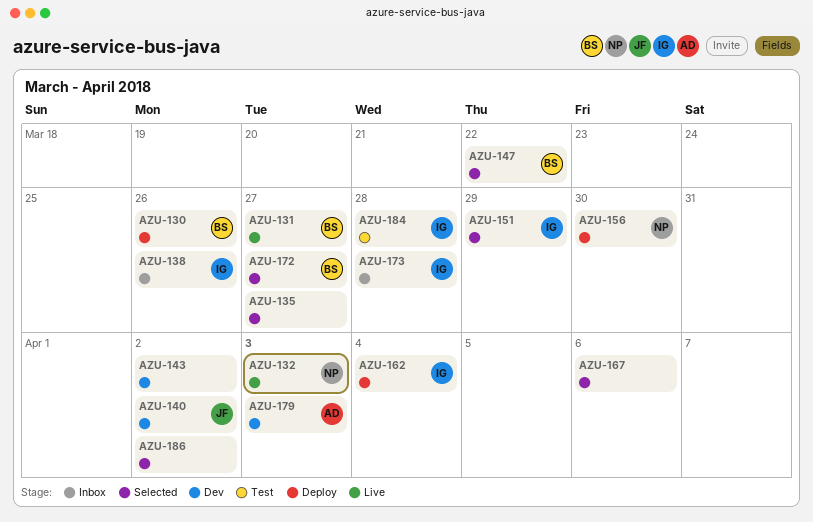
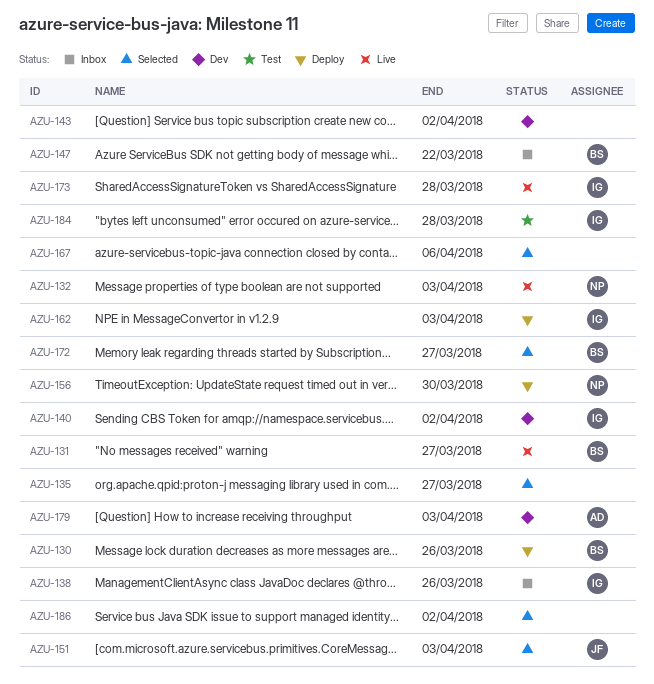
AZU-140, owner: JF -> IG
AZU-147, status: Selected -> Inbox
AZU-151, owner: IG -> JF
AZU-151, due: Mar 29 -> Apr 3
AZU-162, due: Apr 4 -> Apr 3
AZU-173, status: Inbox -> Live

